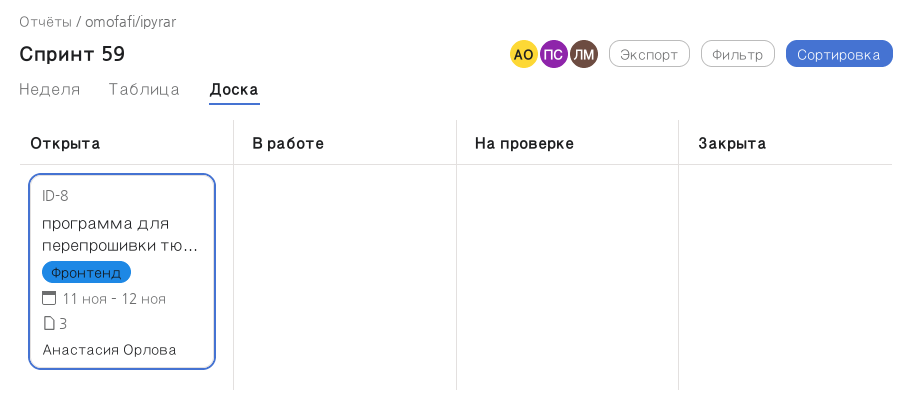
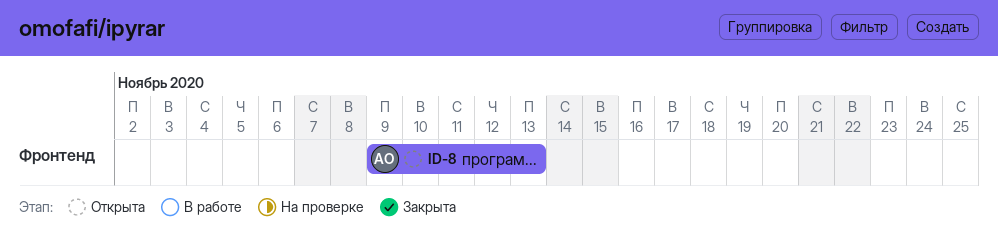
ID-8, start: Nov 11 -> Nov 9
ID-8, due: Nov 12 -> Nov 13

